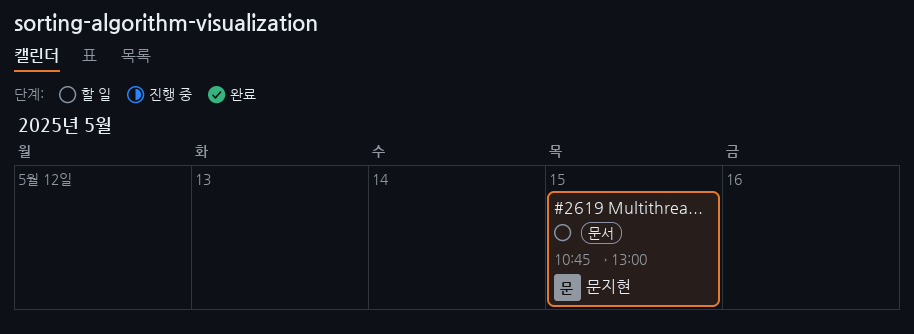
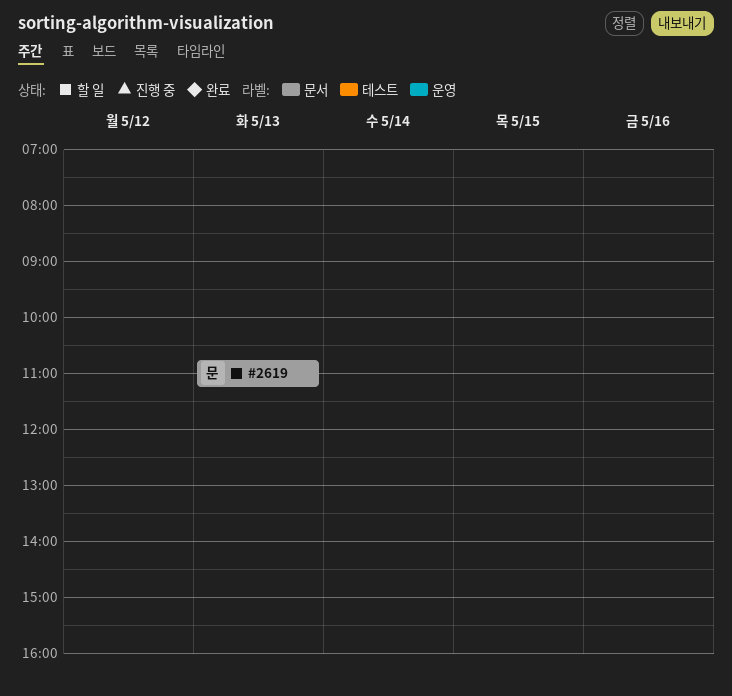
#2619, day: May 15 -> May 13
#2619, ends: 13:00 -> 11:15

